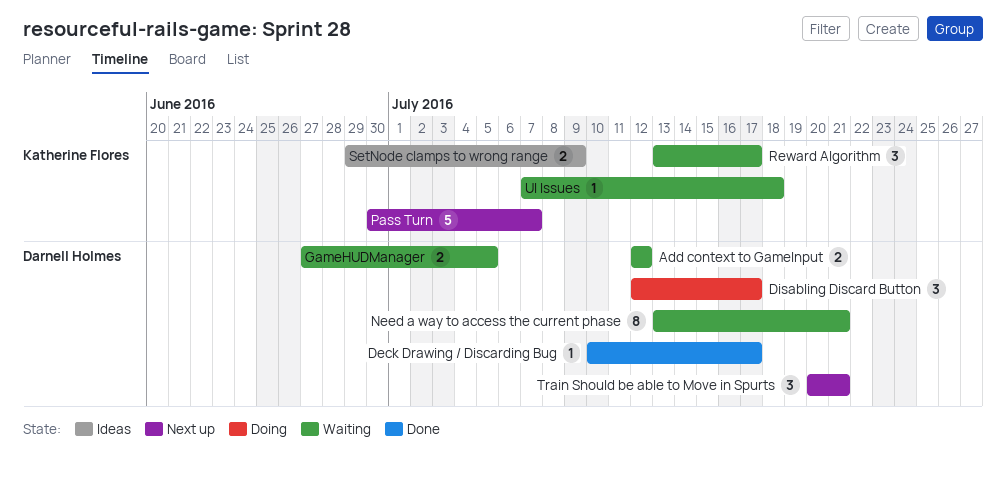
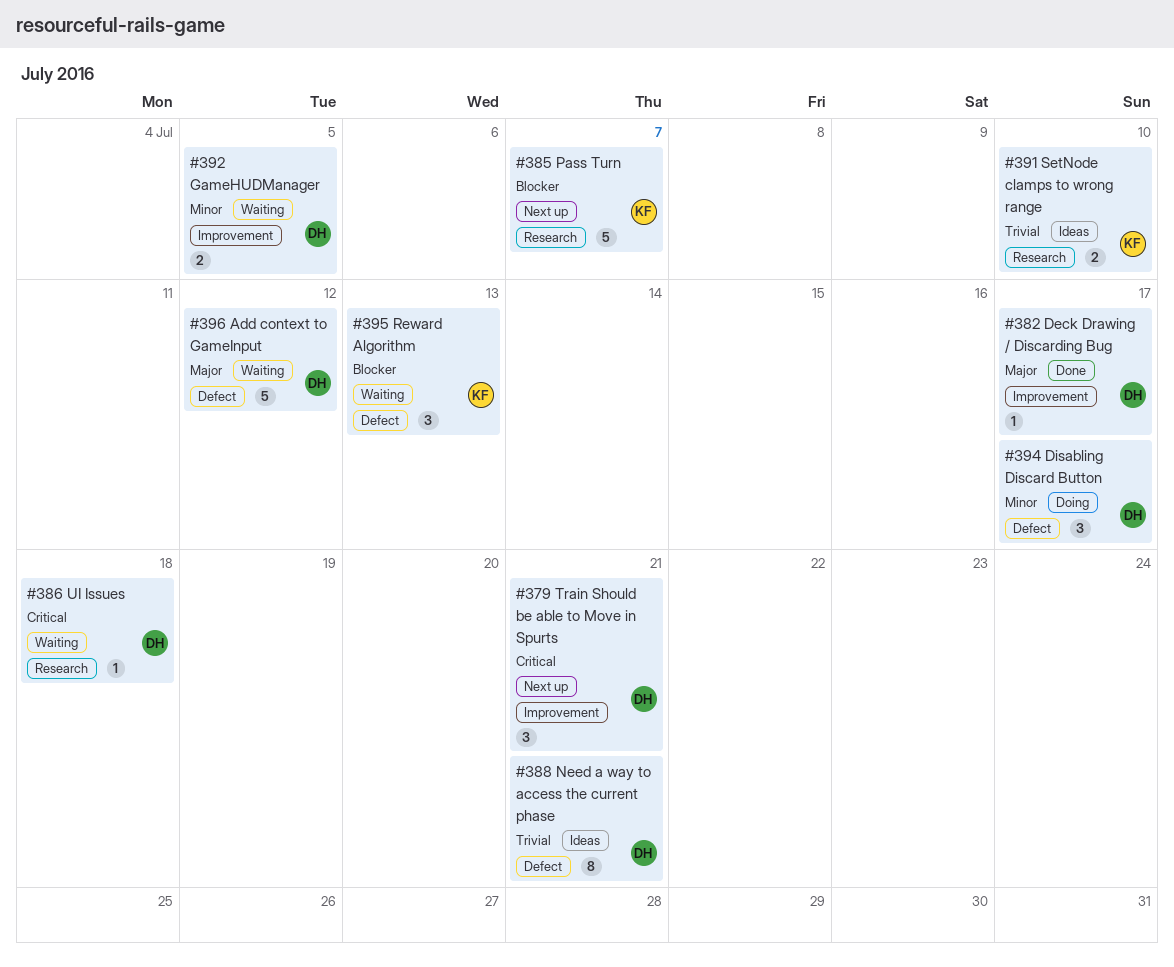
Add context to GameInput, estimate: 2 -> 5
Need a way to access the current phase, status: Waiting -> Ideas
Reward Algorithm, due: Jul 17 -> Jul 13
SetNode clamps to wrong range, due: Jul 9 -> Jul 10
UI Issues, owner: Katherine Flores -> Darnell Holmes

